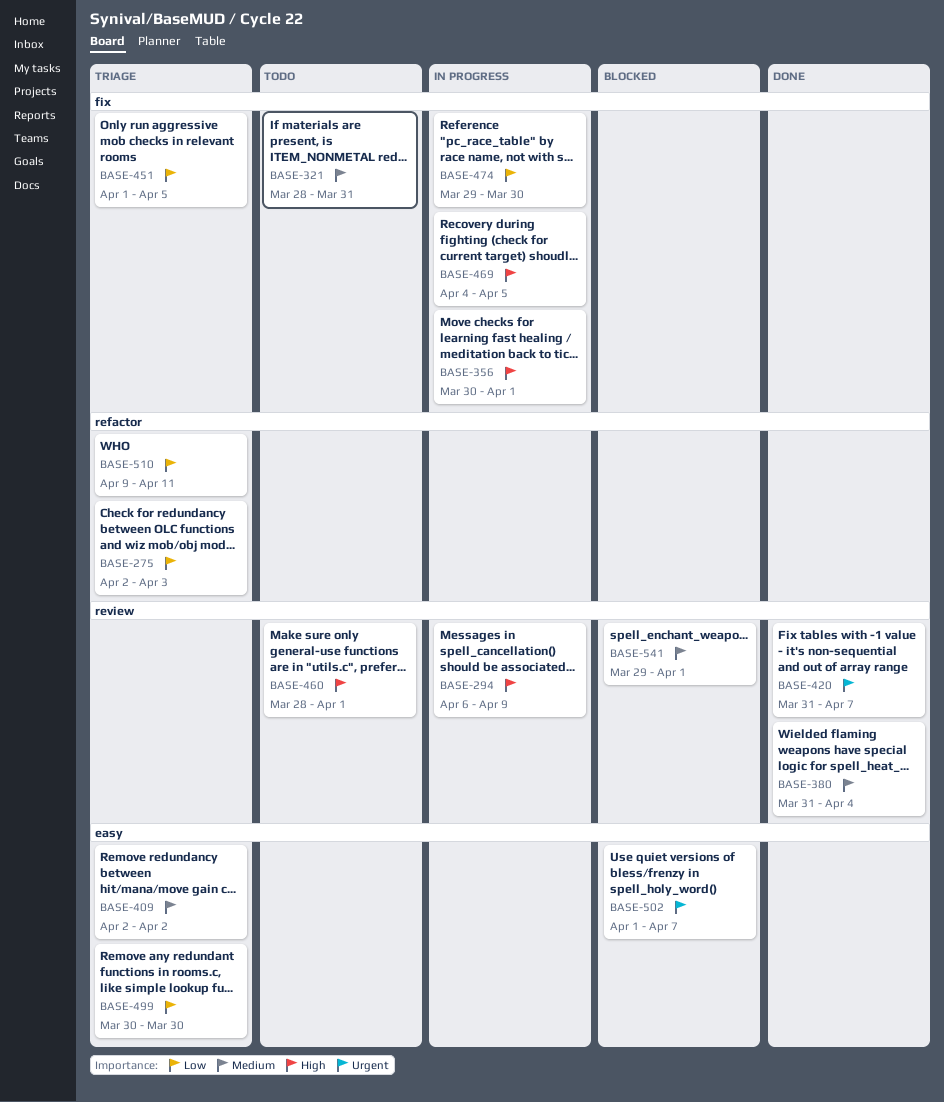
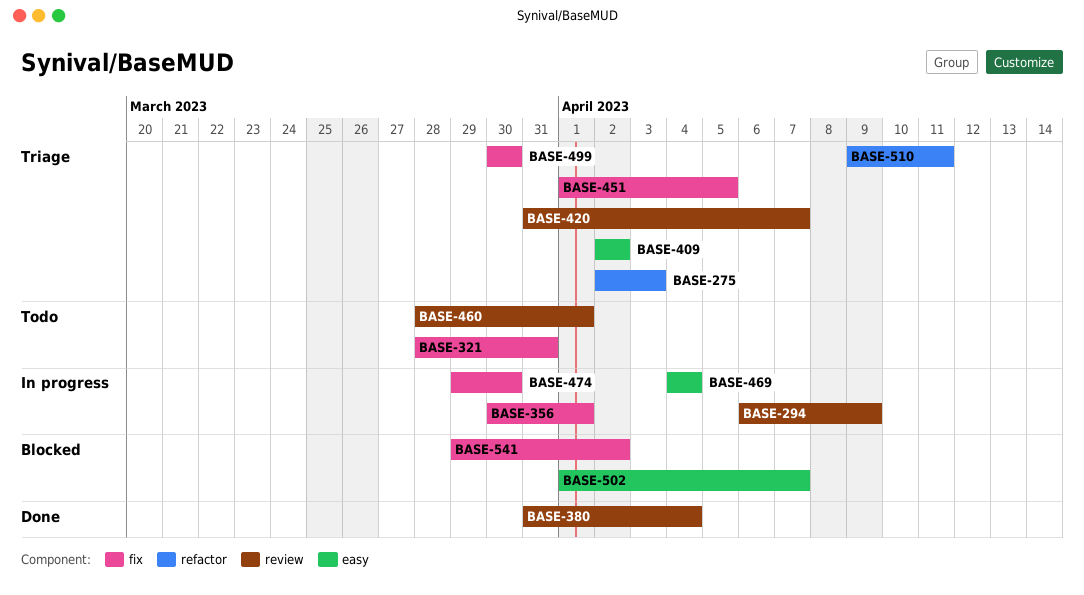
BASE-420, status: Done -> Triage
BASE-469, label: fix -> easy
BASE-469, due: Apr 5 -> Apr 4
BASE-499, label: easy -> fix
BASE-541, label: review -> fix
BASE-541, due: Apr 1 -> Apr 2

